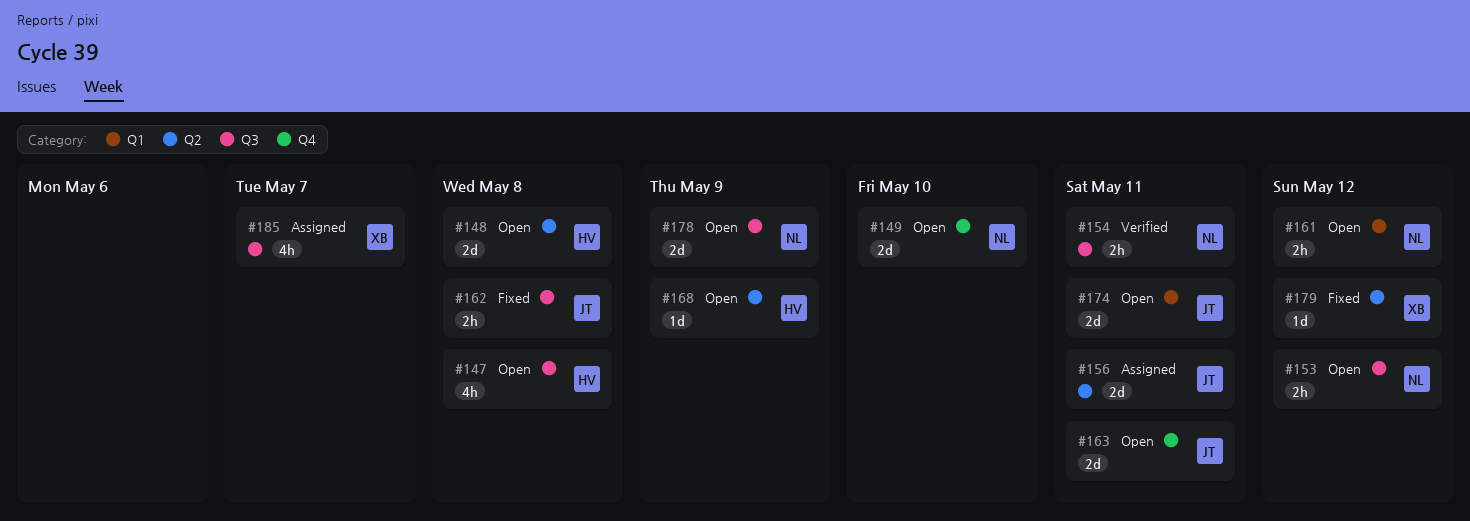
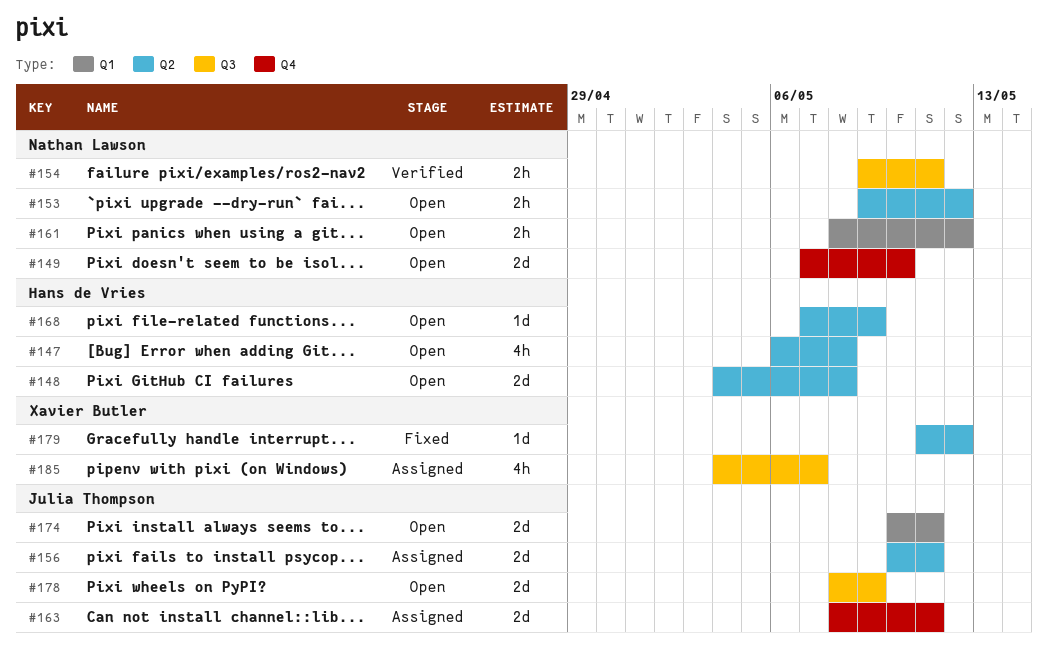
#147, label: Q3 -> Q2
#153, label: Q3 -> Q2
#162: present -> none
#163, status: Open -> Assigned
#178, owner: Nathan Lawson -> Julia Thompson

